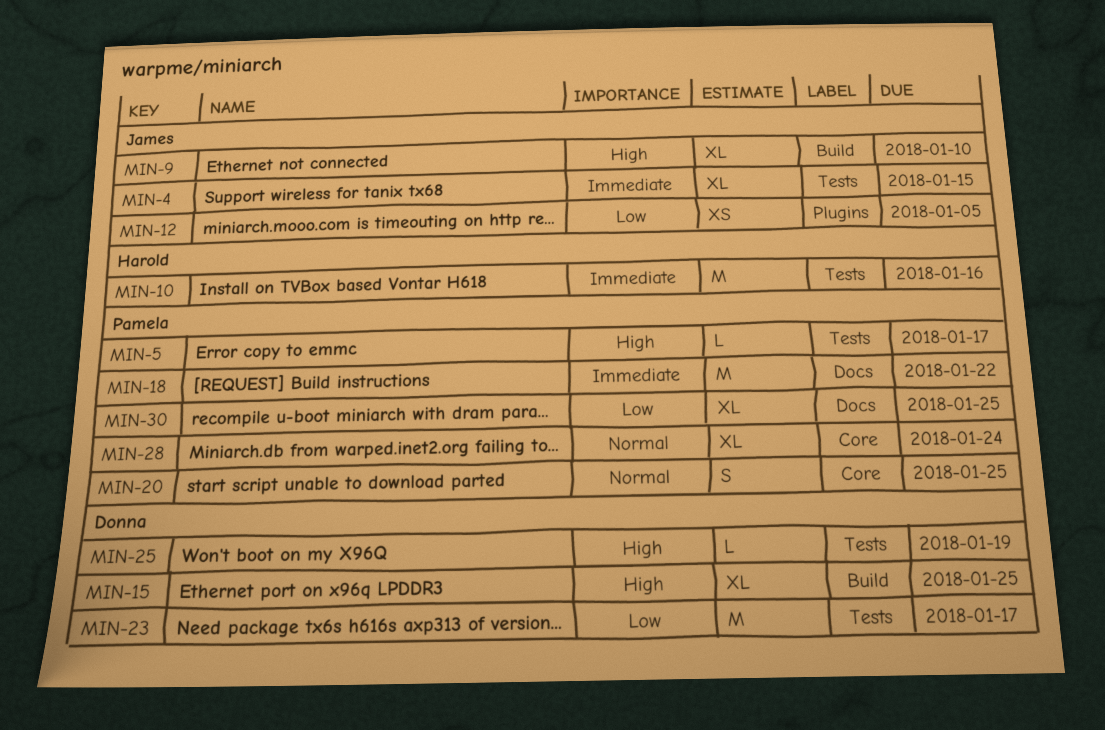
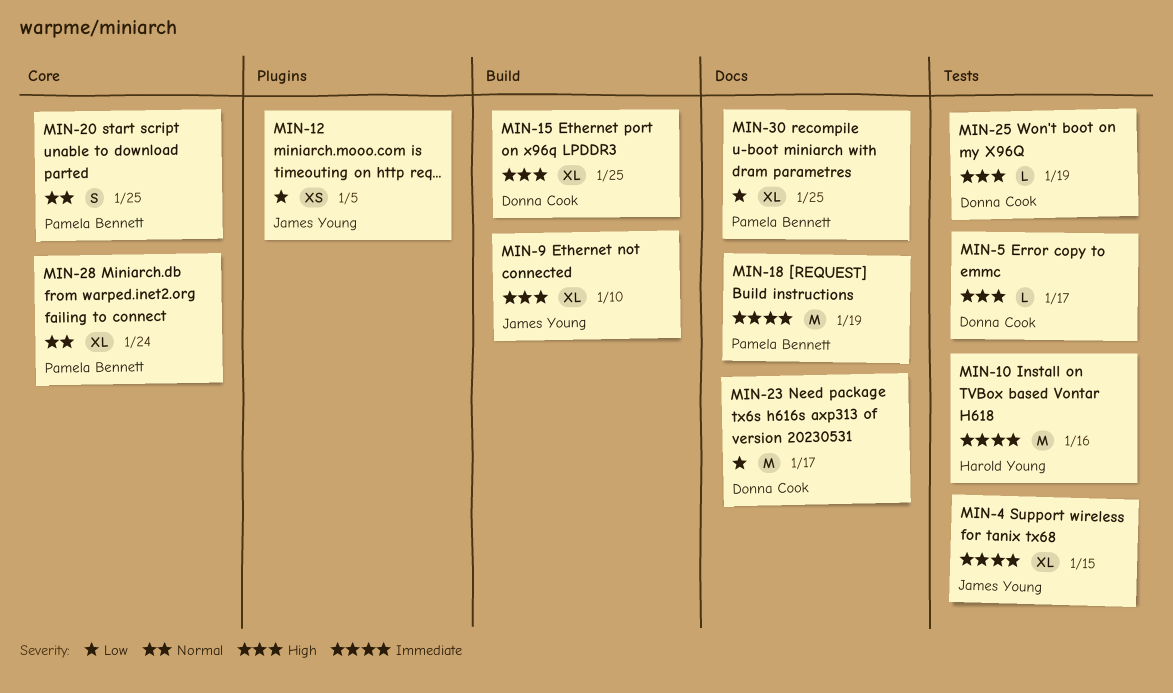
MIN-5, owner: Pamela Bennett -> Donna Cook
MIN-18, due: Jan 22 -> Jan 19
MIN-23, label: Tests -> Docs

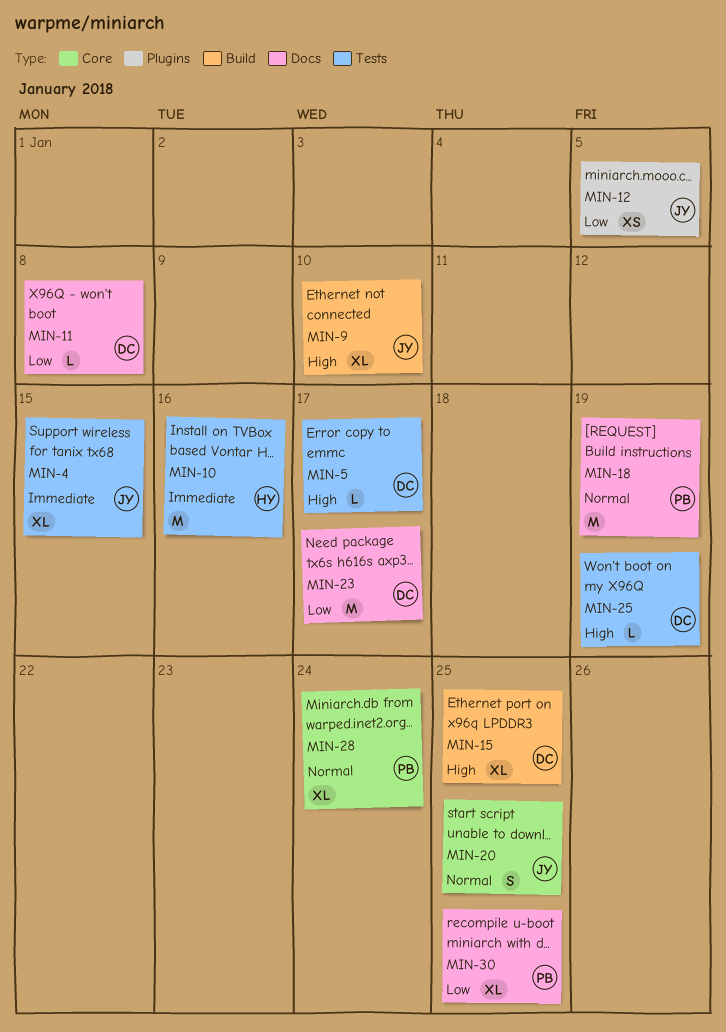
MIN-11: none -> present
MIN-18, priority: Immediate -> Normal
MIN-20, owner: Pamela Bennett -> James Young

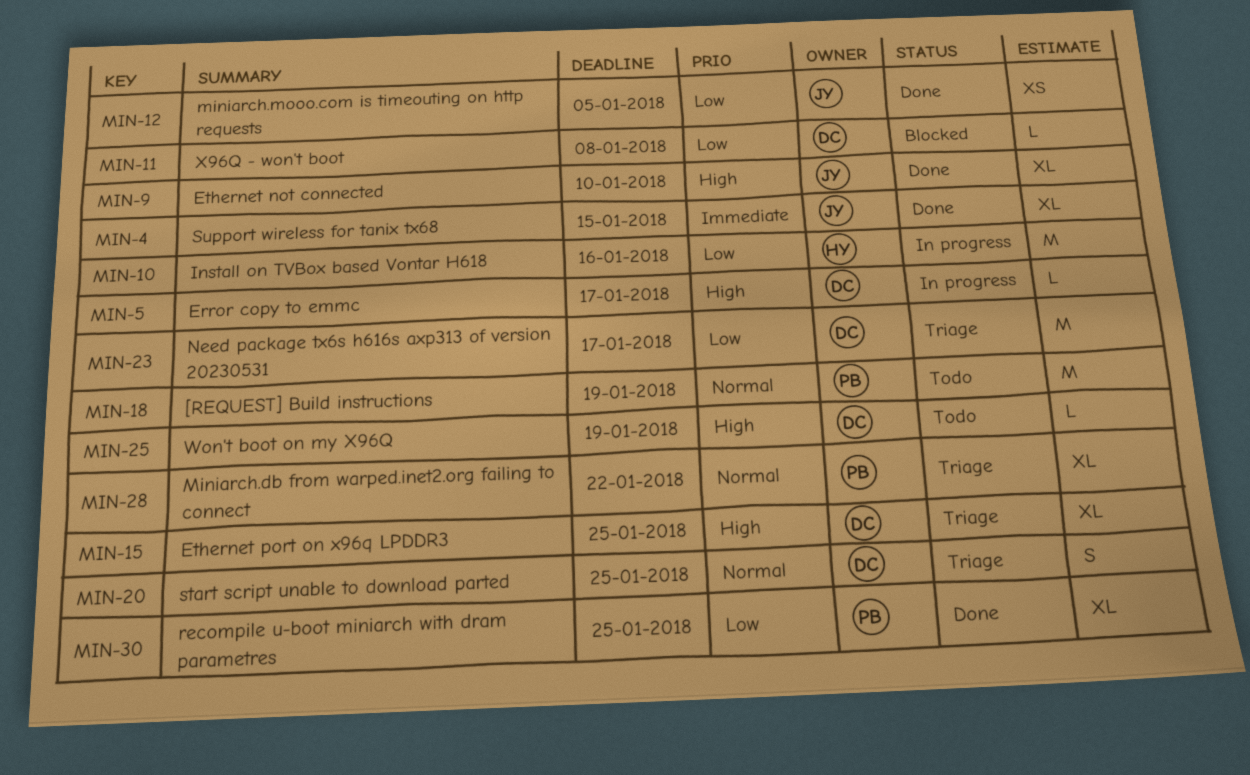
MIN-10, priority: Immediate -> Low
MIN-20, owner: JY -> DC
MIN-28, due: Jan 24 -> Jan 22

